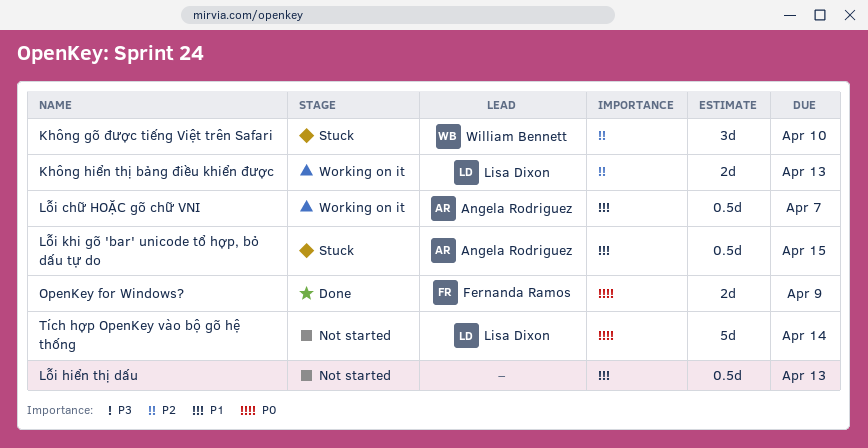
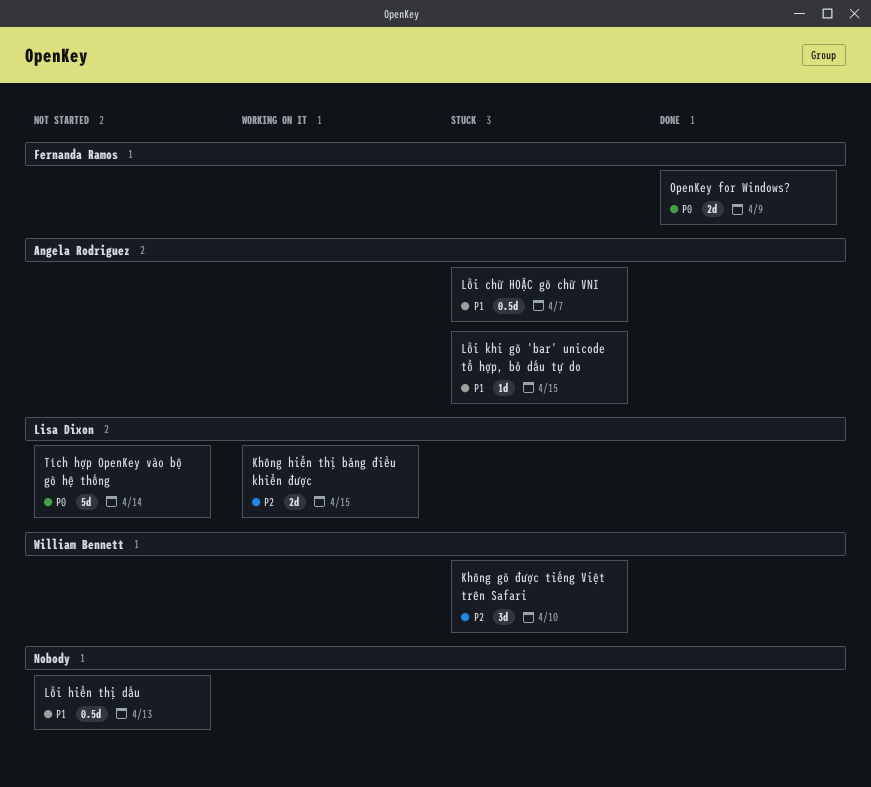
Không hiển thị bảng điều khiển được, due: Apr 13 -> Apr 15
Lỗi chữ HOẶC gõ chữ VNI, status: Working on it -> Stuck
Lỗi khi gõ 'bar' unicode tổ hợp, bỏ dấu tự do, estimate: 0.5d -> 1d

